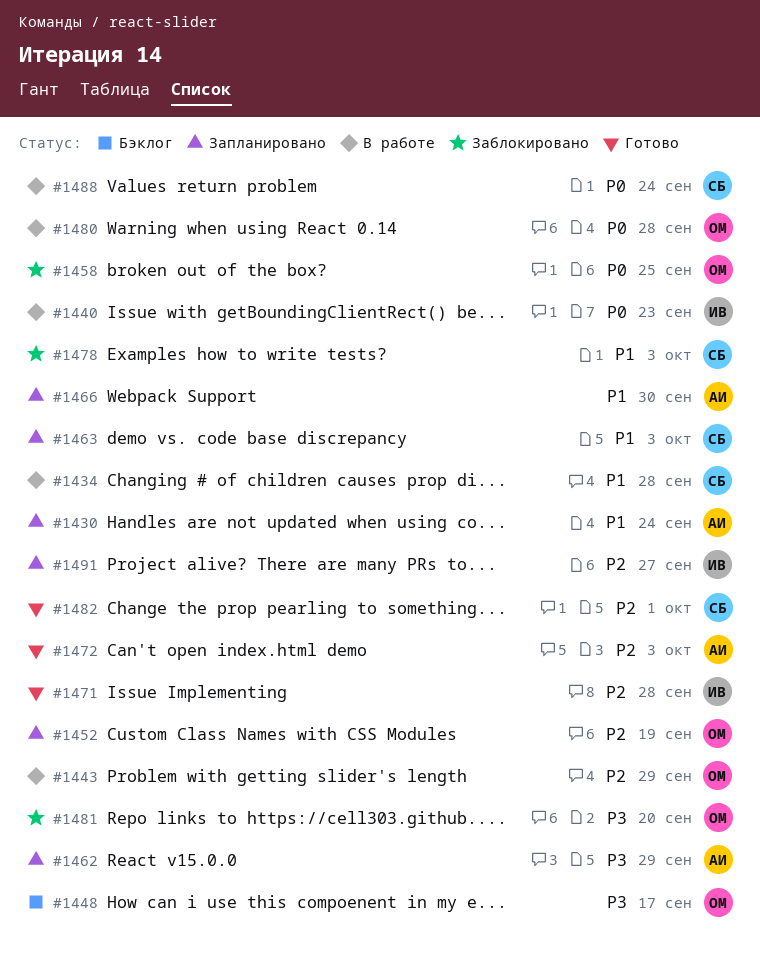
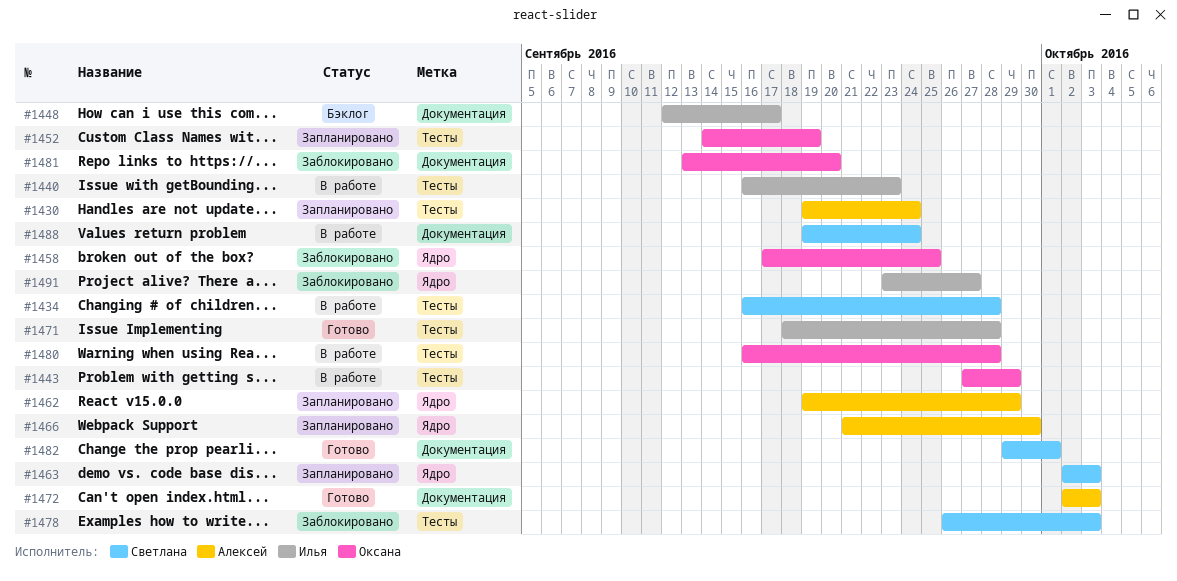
#1448, owner: Оксана -> Илья
#1491, status: Запланировано -> Заблокировано

